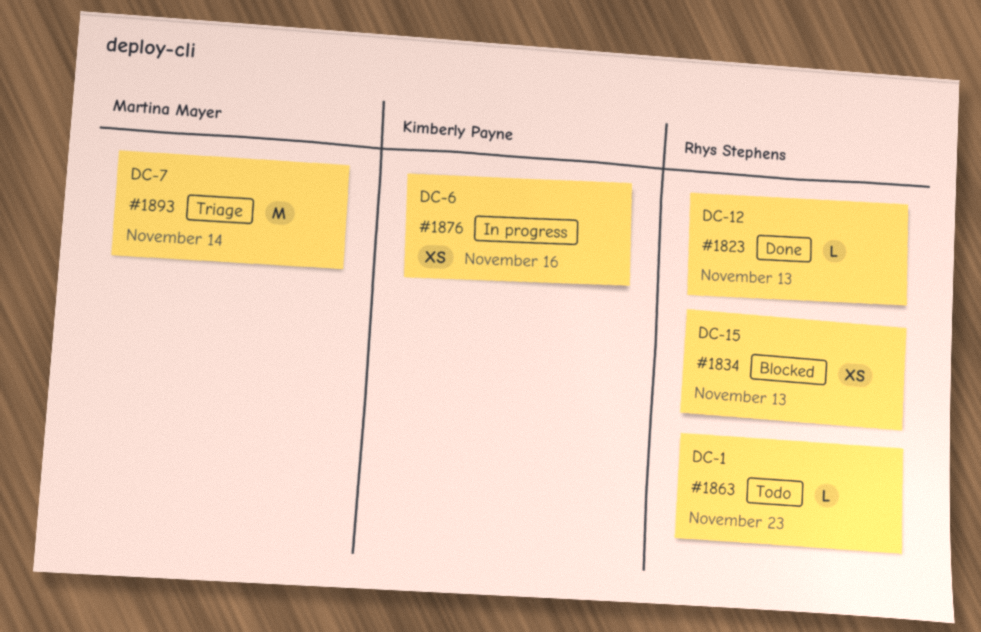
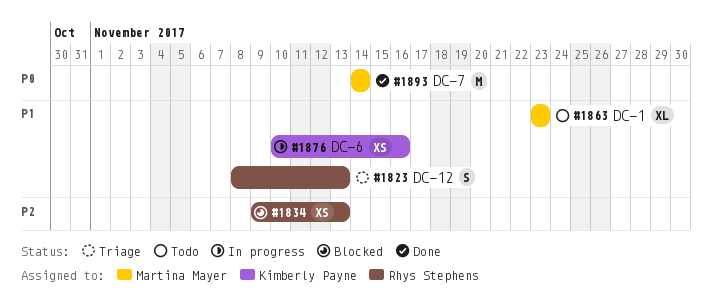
#1823, status: Done -> Triage
#1823, estimate: L -> S
#1863, owner: Rhys Stephens -> Martina Mayer
#1863, estimate: L -> XL
#1893, status: Triage -> Done

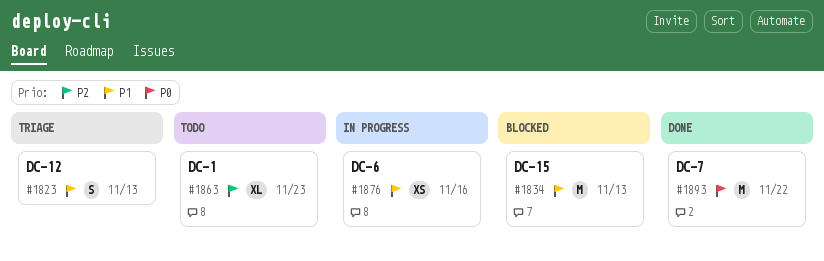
#1834, priority: P2 -> P1
#1834, estimate: XS -> M
#1863, priority: P1 -> P2
#1893, due: Nov 14 -> Nov 22

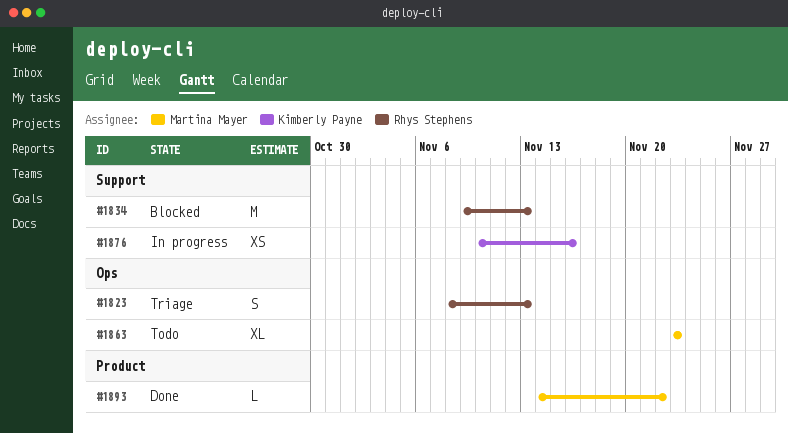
#1893, estimate: M -> L

